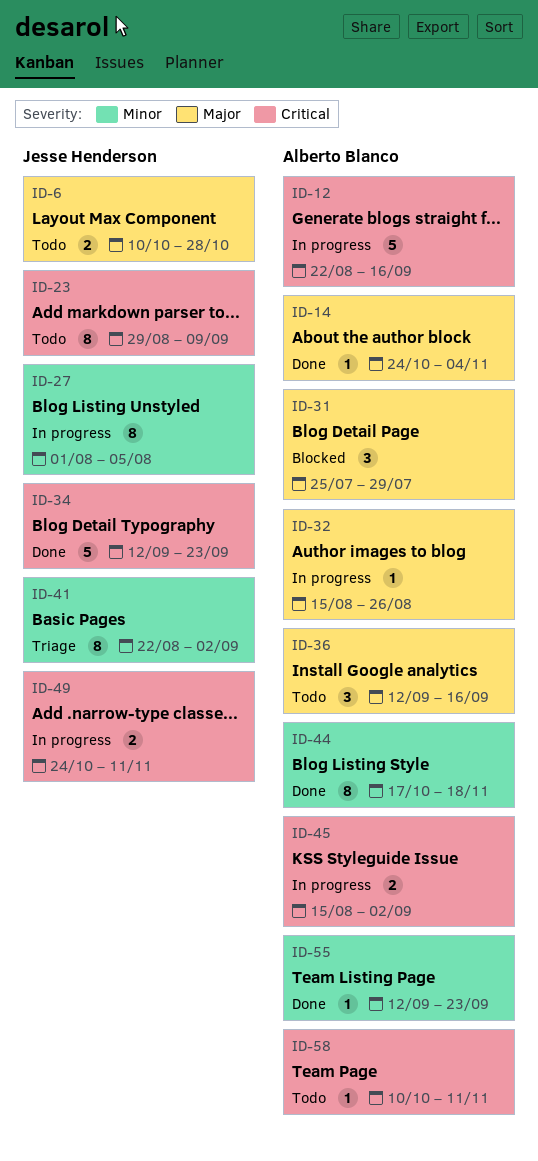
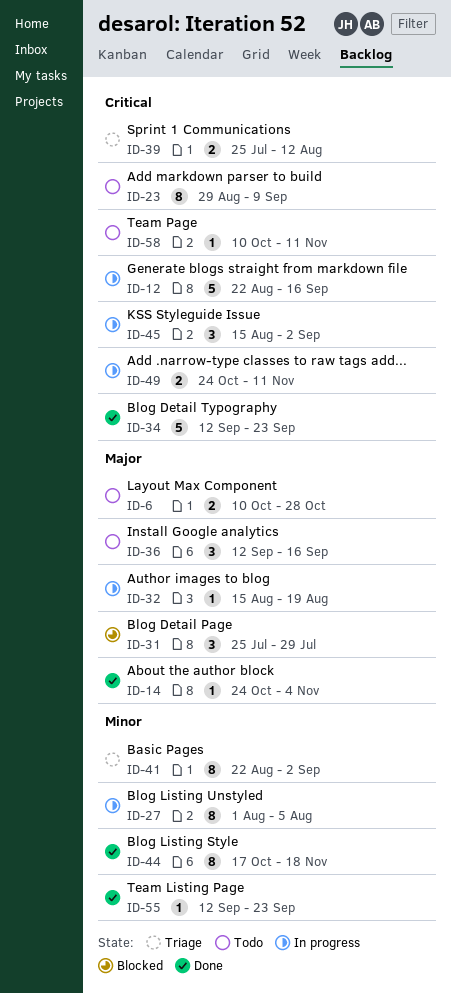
ID-32, due: Aug 26 -> Aug 19
ID-39: none -> present
ID-45, estimate: 2 -> 3

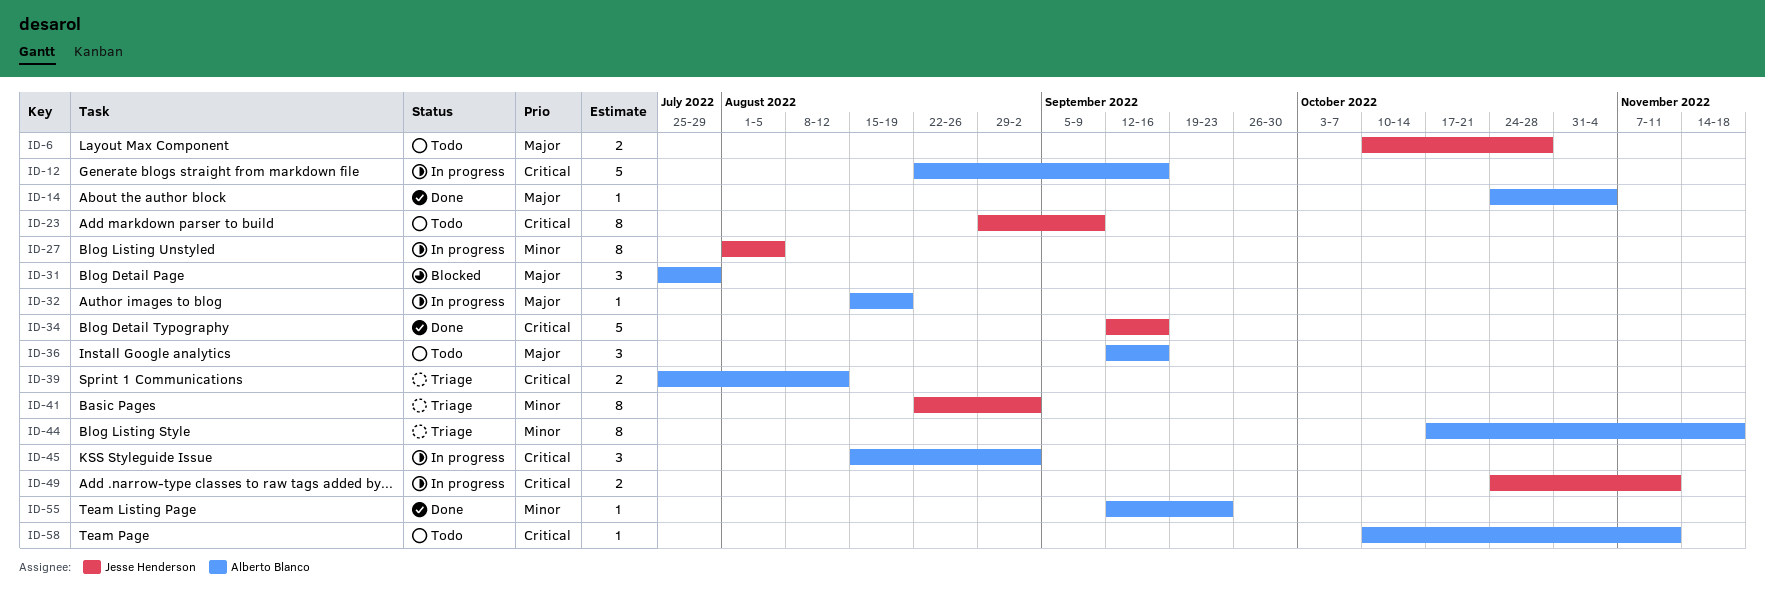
ID-34, due: Sep 23 -> Sep 16
ID-44, status: Done -> Triage

